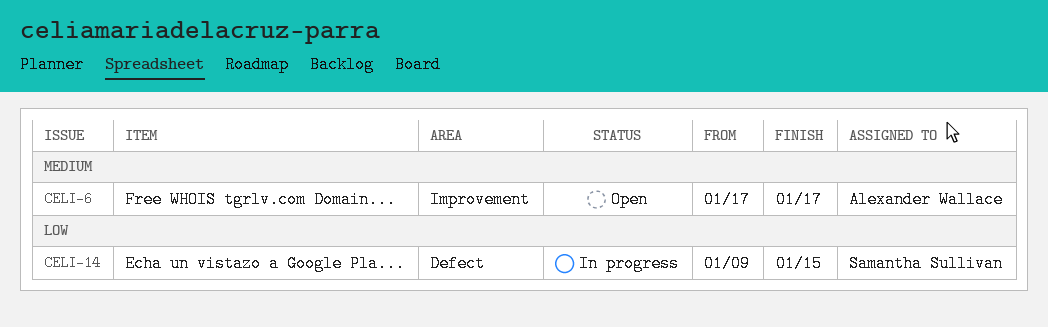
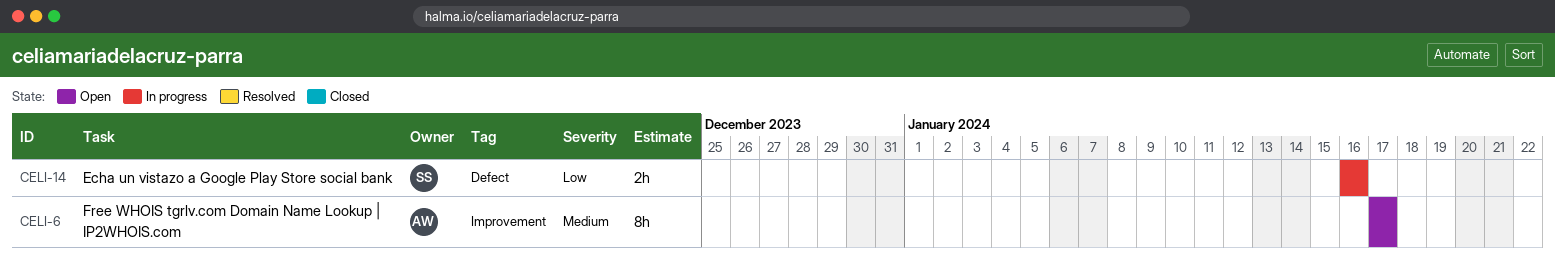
CELI-14, start: Jan 9 -> Jan 16
CELI-14, due: Jan 15 -> Jan 16

